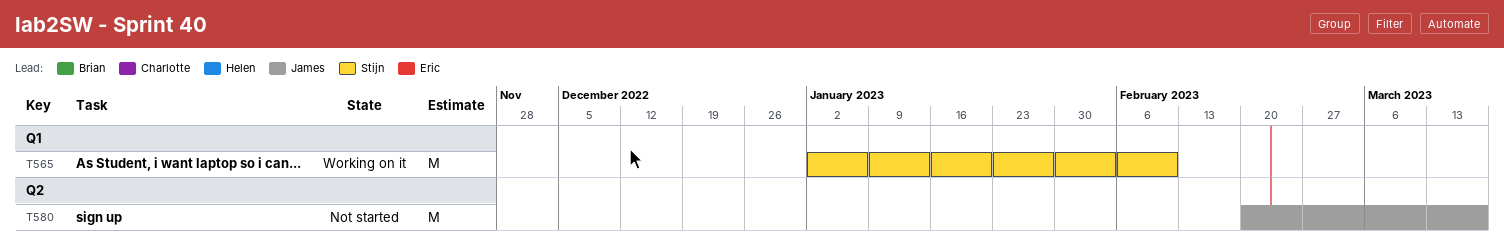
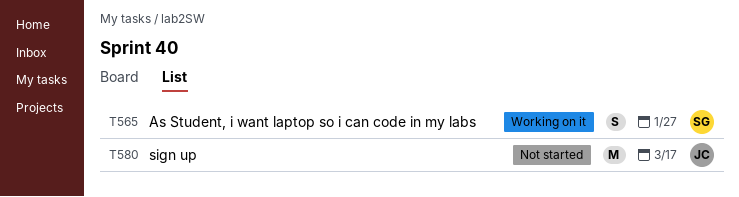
T565, estimate: M -> S
T565, due: Feb 10 -> Jan 27

